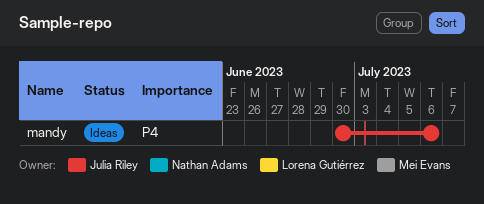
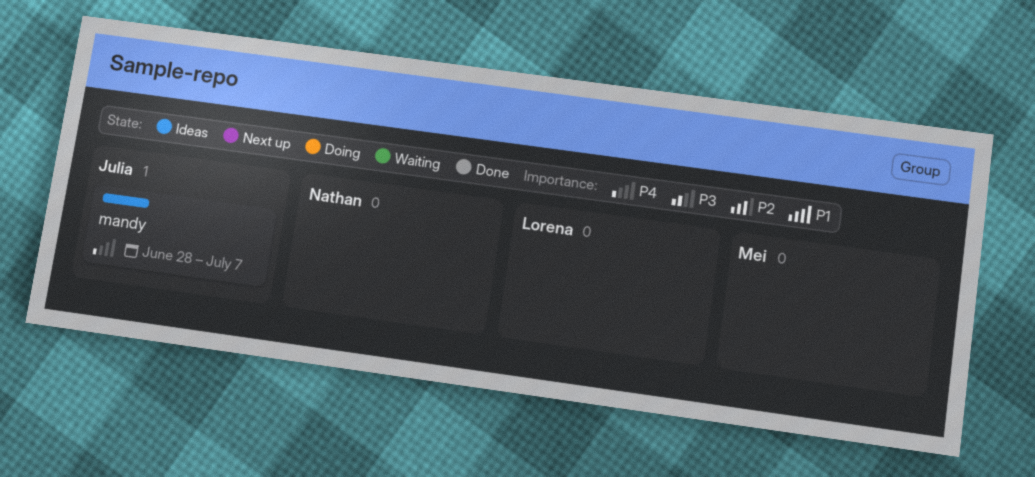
mandy, start: Jun 30 -> Jun 28
mandy, due: Jul 6 -> Jul 7

